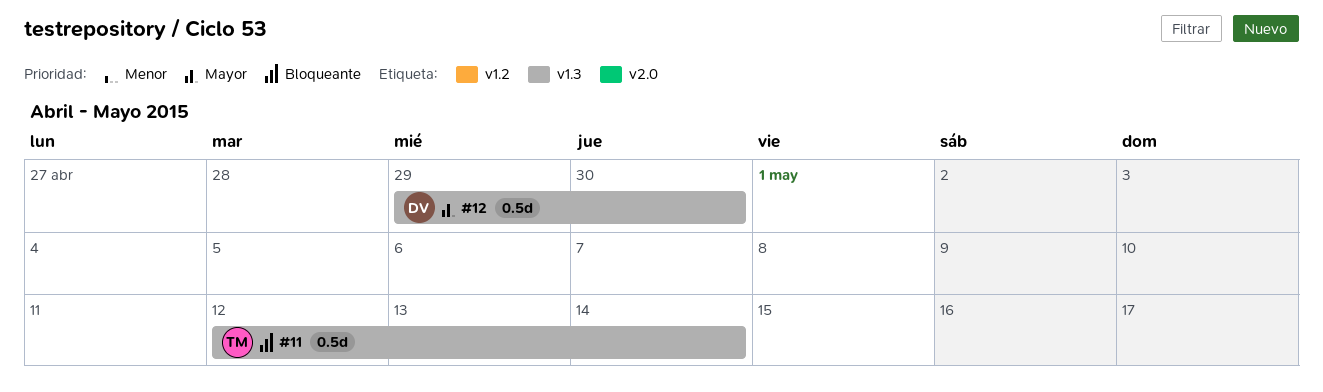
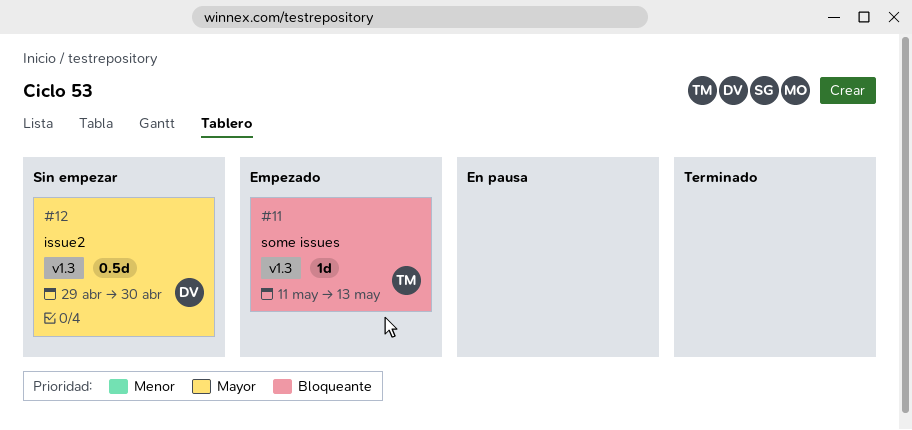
#11, estimate: 0.5d -> 1d
#11, start: May 12 -> May 11
#11, due: May 14 -> May 13

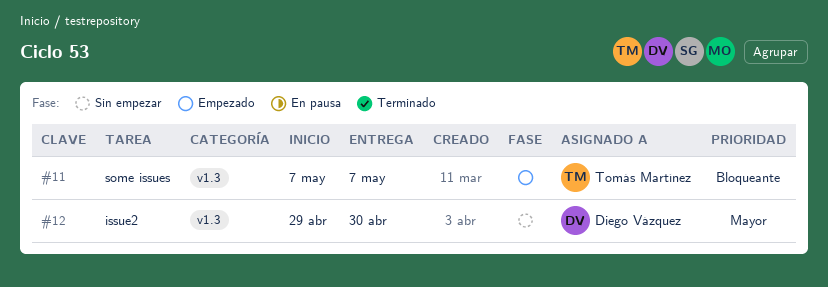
#11, start: May 11 -> May 7
#11, due: May 13 -> May 7

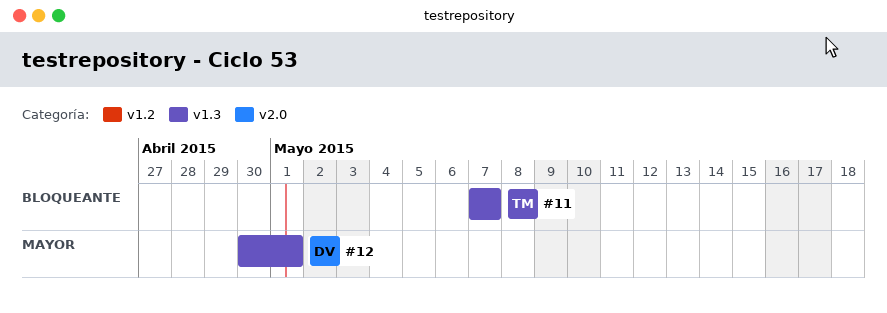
#12, start: Apr 29 -> Apr 30
#12, due: Apr 30 -> May 1

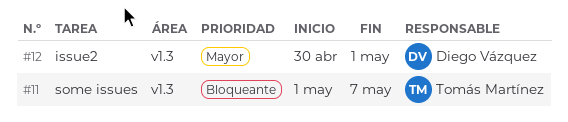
#11, start: May 7 -> May 1

